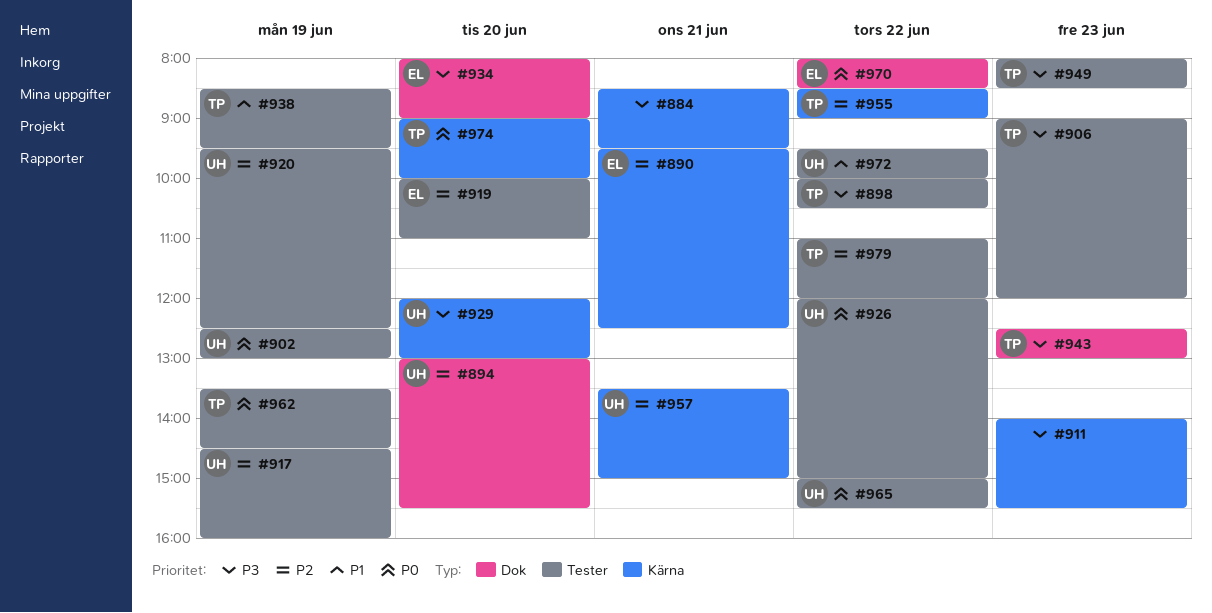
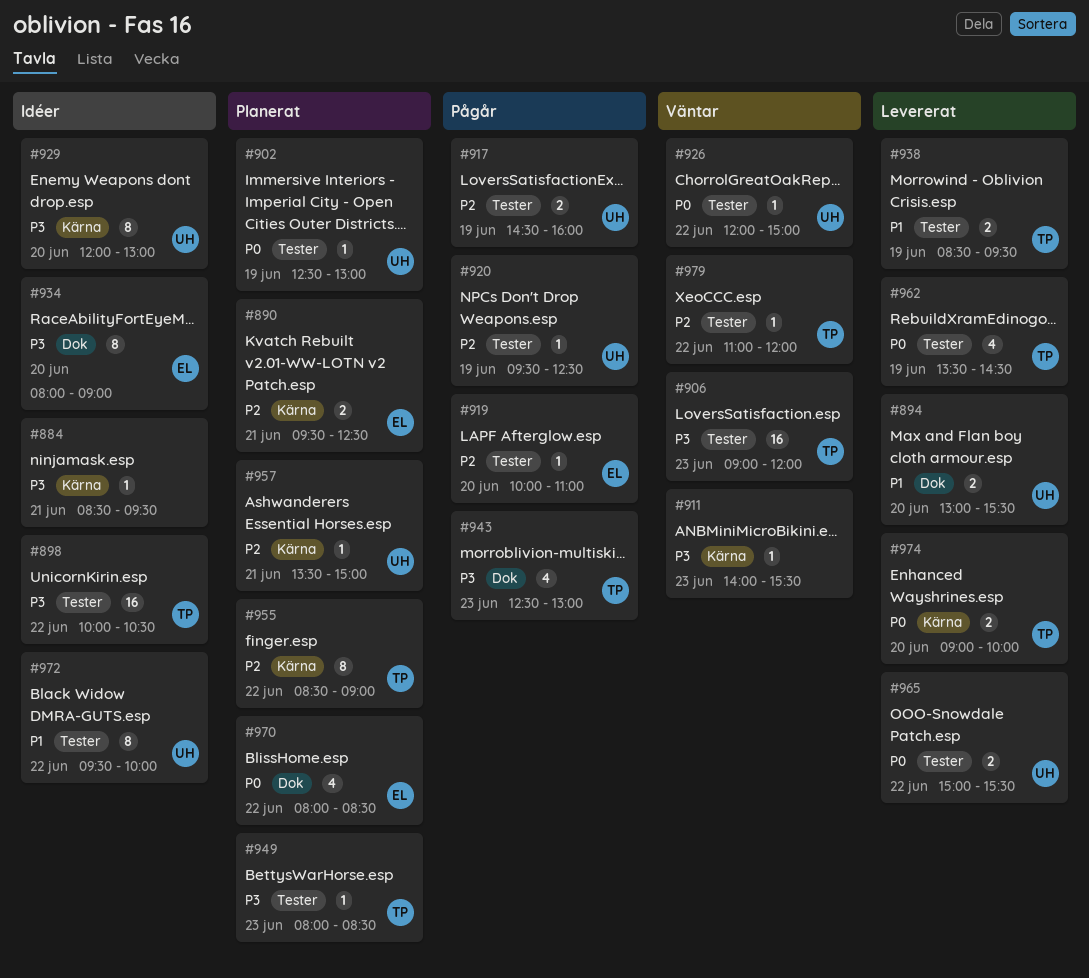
#894, priority: P2 -> P1

